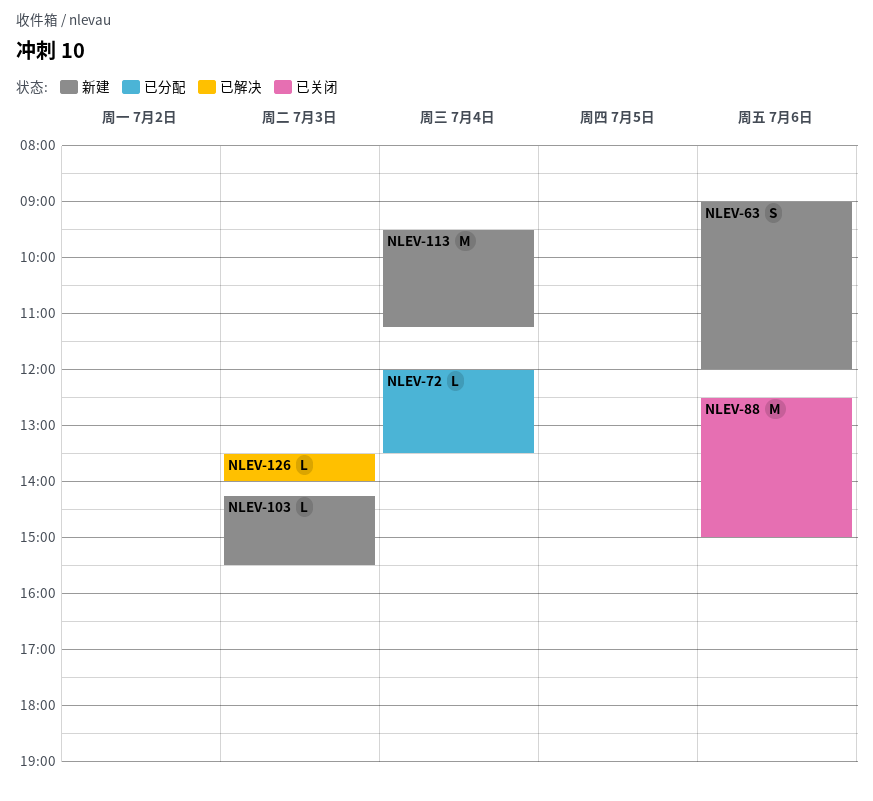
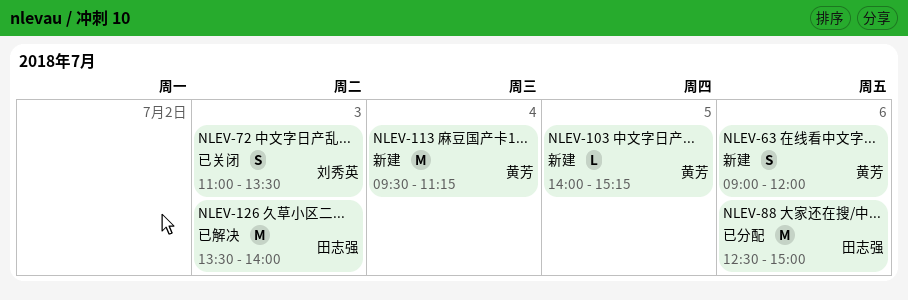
NLEV-72, status: 已分配 -> 已关闭
NLEV-72, estimate: L -> S
NLEV-72, day: Jul 4 -> Jul 3
NLEV-72, begins: 12:00 -> 11:00
NLEV-88, status: 已关闭 -> 已分配
NLEV-103, day: Jul 3 -> Jul 5
NLEV-103, begins: 14:15 -> 14:00
NLEV-103, ends: 15:30 -> 15:15
NLEV-126, estimate: L -> M

